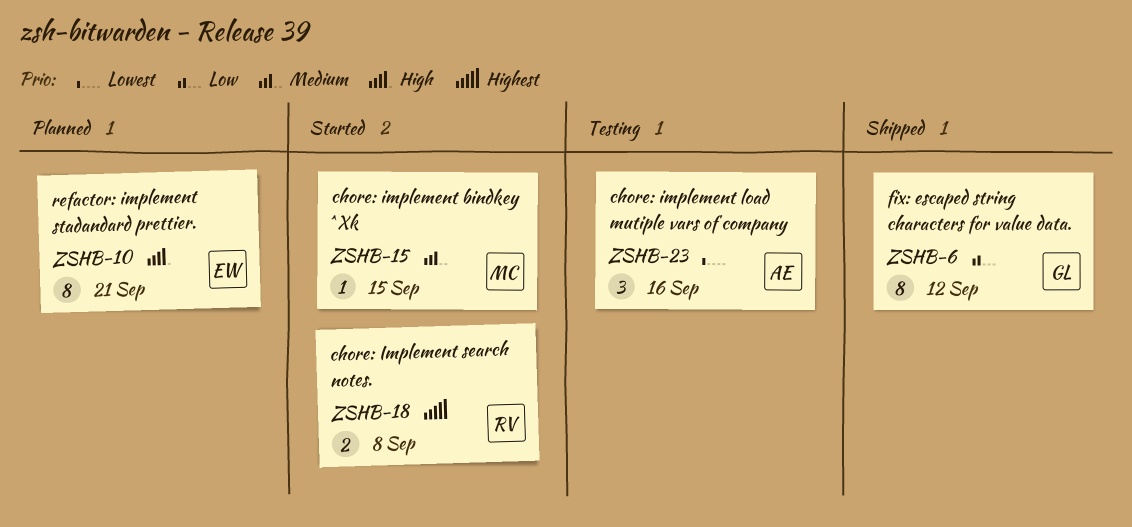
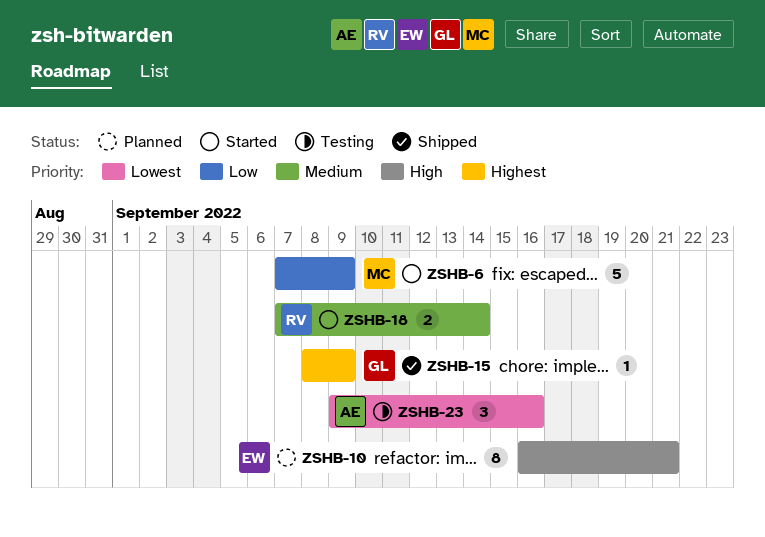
ZSHB-6, status: Shipped -> Started
ZSHB-6, owner: GL -> MC
ZSHB-6, estimate: 8 -> 5
ZSHB-6, due: Sep 12 -> Sep 9
ZSHB-15, status: Started -> Shipped
ZSHB-15, owner: MC -> GL
ZSHB-15, priority: Medium -> Highest
ZSHB-15, due: Sep 15 -> Sep 9
ZSHB-18, priority: Highest -> Medium
ZSHB-18, due: Sep 8 -> Sep 14

